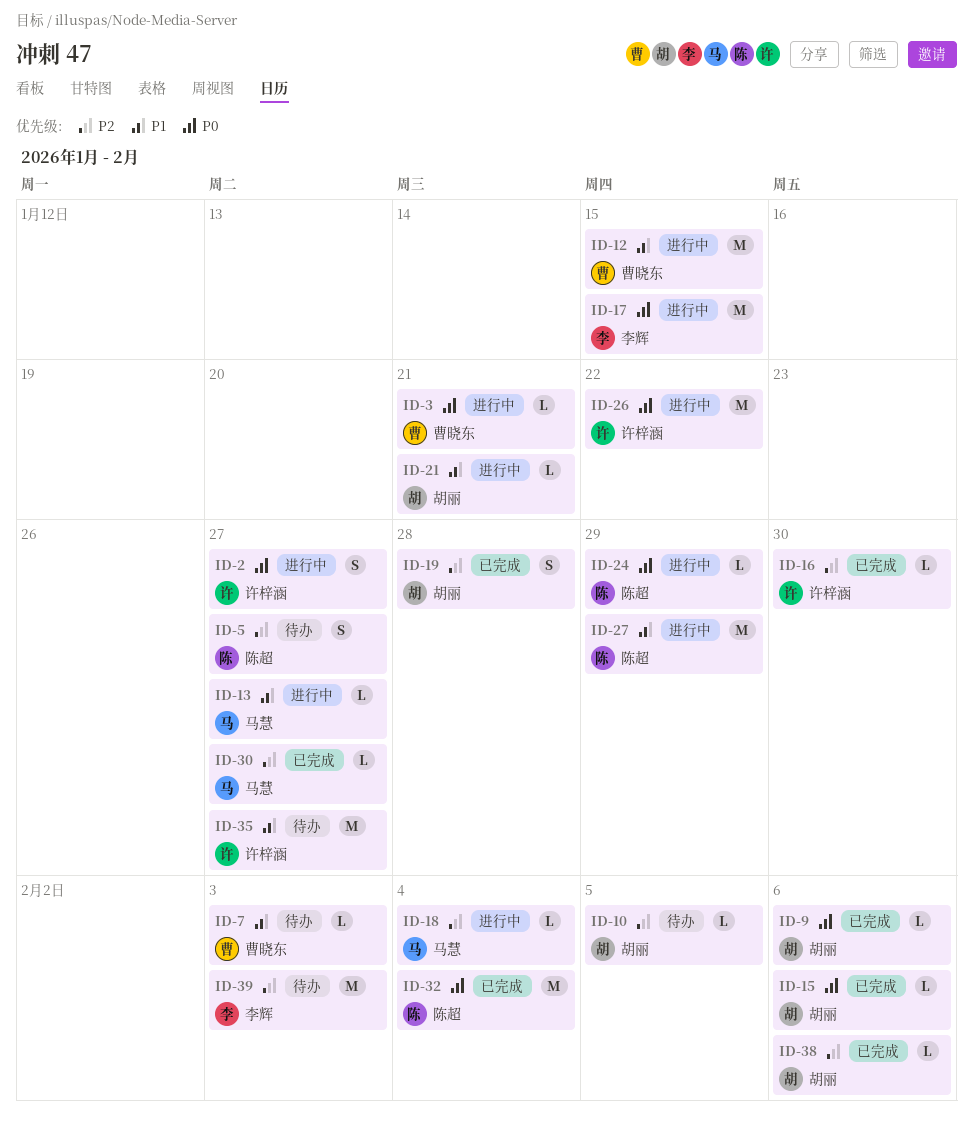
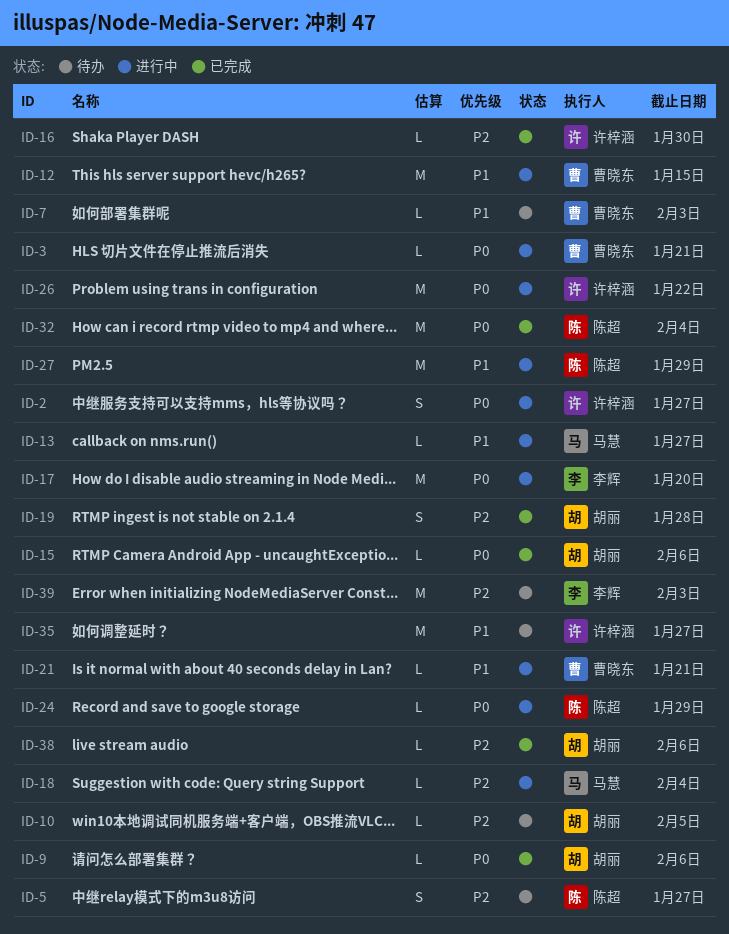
ID-17, due: Jan 15 -> Jan 20
ID-21, owner: 胡丽 -> 曹晓东
ID-30: present -> none

